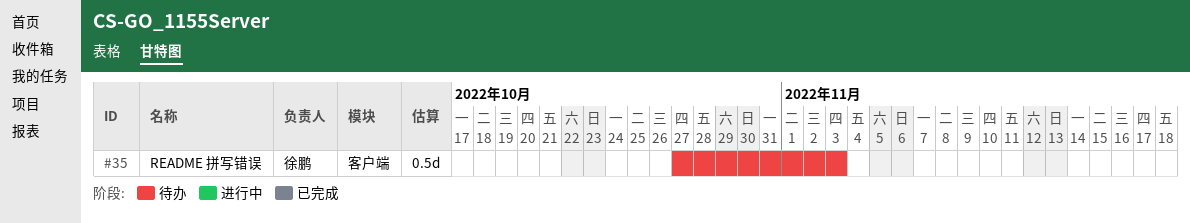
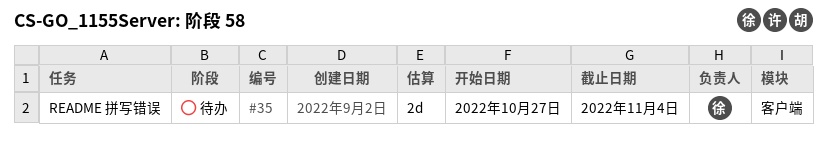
#35, estimate: 0.5d -> 2d
#35, due: Nov 3 -> Nov 4

